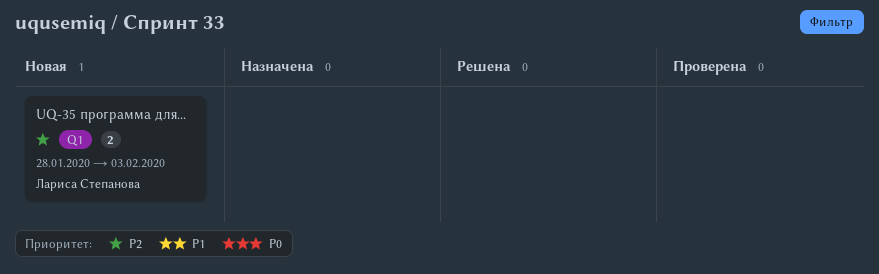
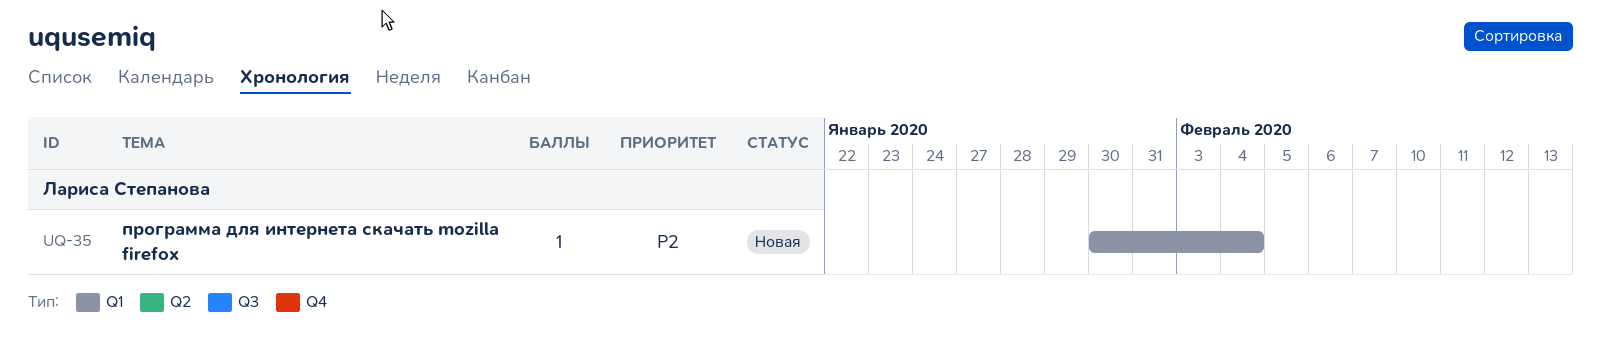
UQ-35, estimate: 2 -> 1
UQ-35, start: Jan 28 -> Jan 30
UQ-35, due: Feb 3 -> Feb 4

